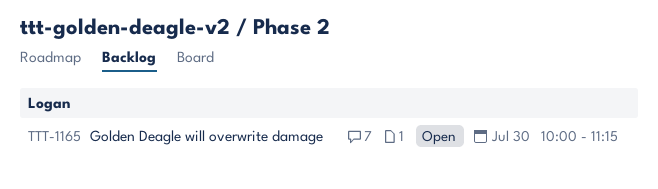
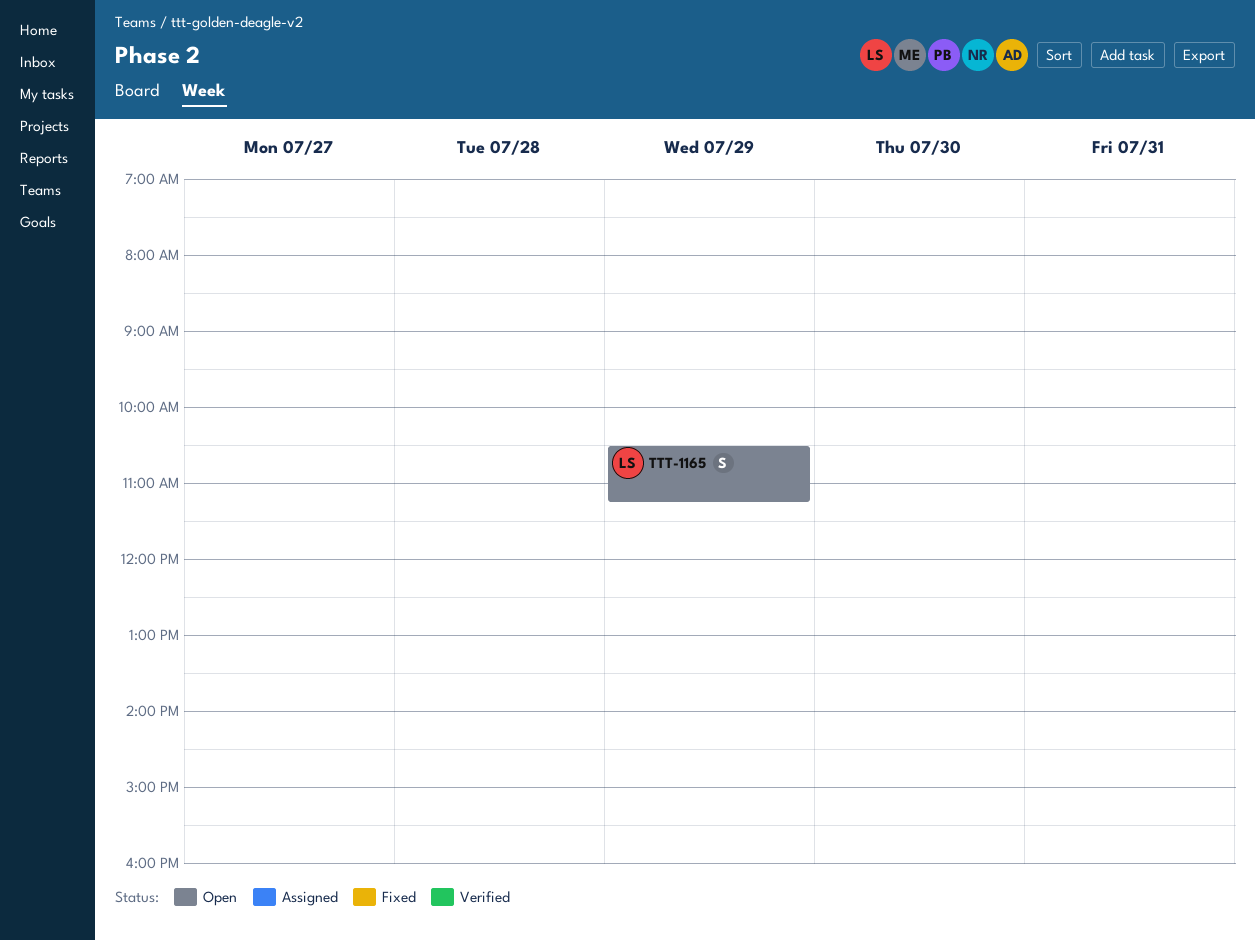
TTT-1165, day: Jul 30 -> Jul 29
TTT-1165, begins: 10:00 -> 10:30

